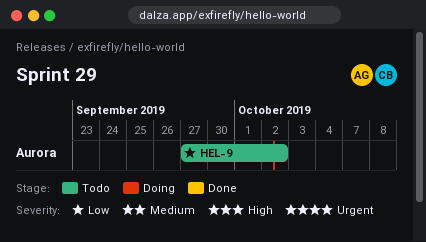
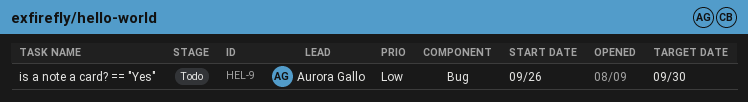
HEL-9, start: Sep 27 -> Sep 26
HEL-9, due: Oct 2 -> Sep 30

